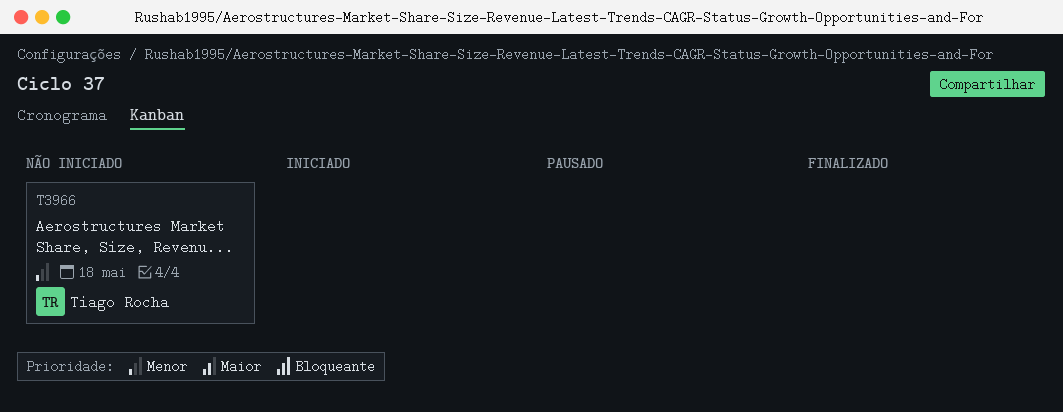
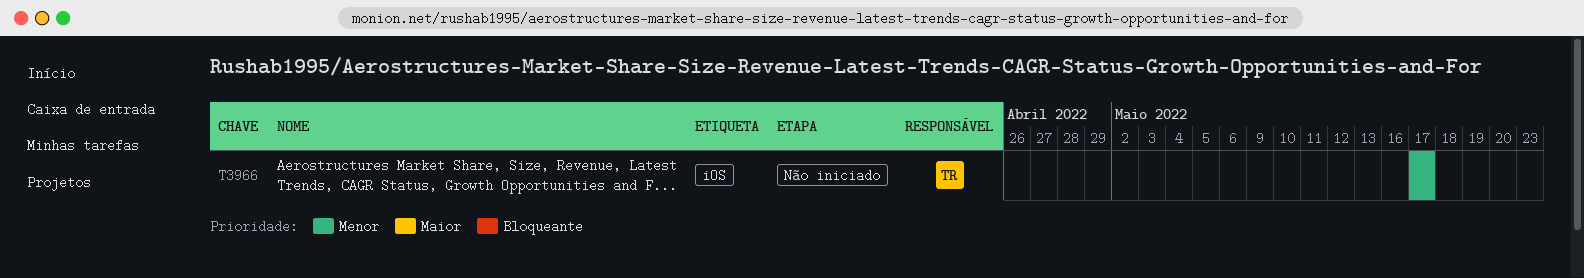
T3966, due: May 18 -> May 17

